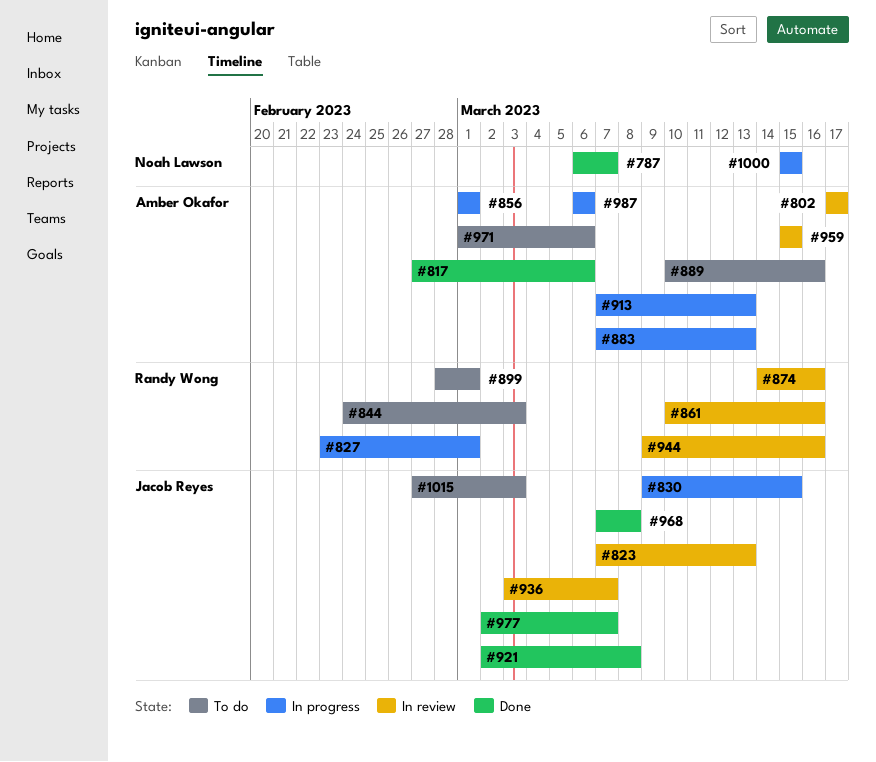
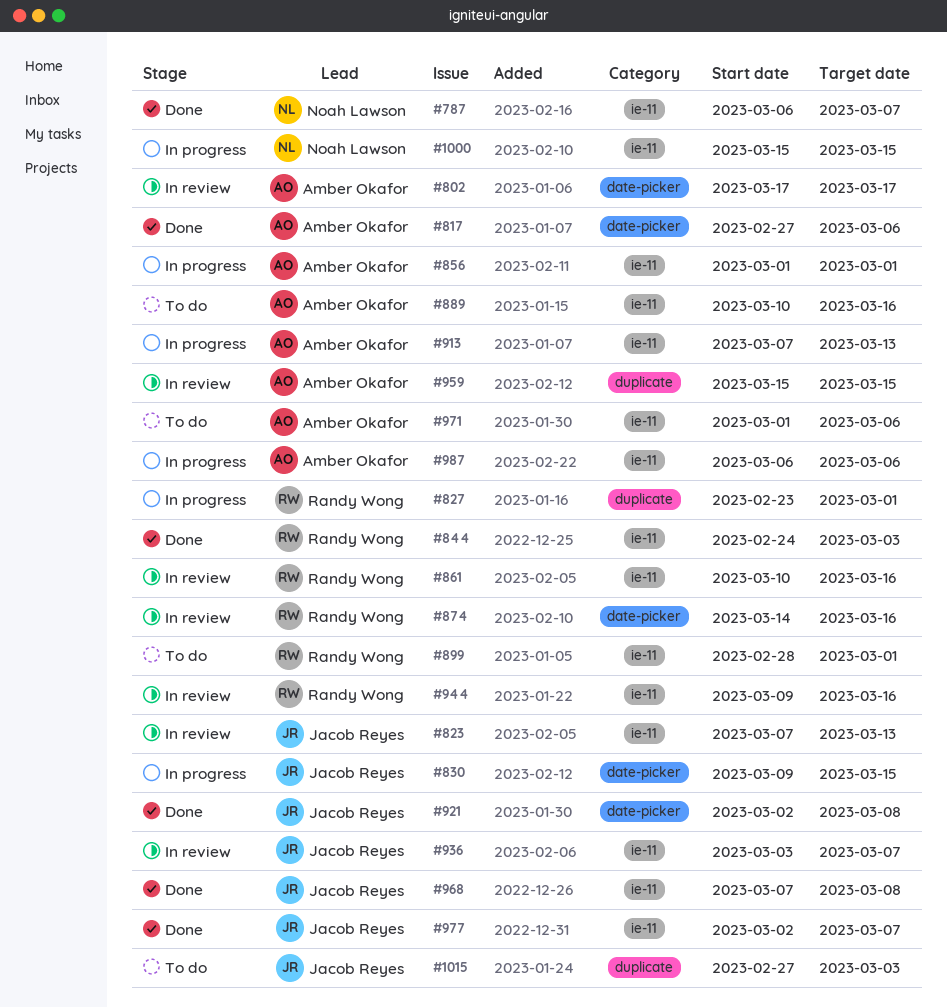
#844, status: To do -> Done
#883: present -> none

